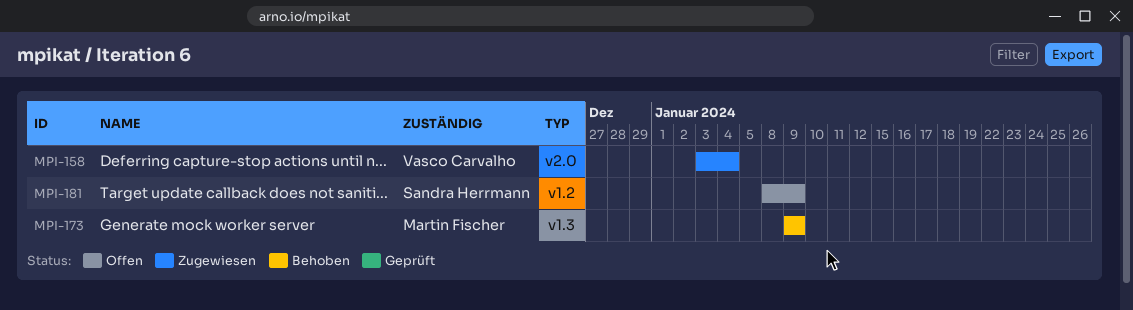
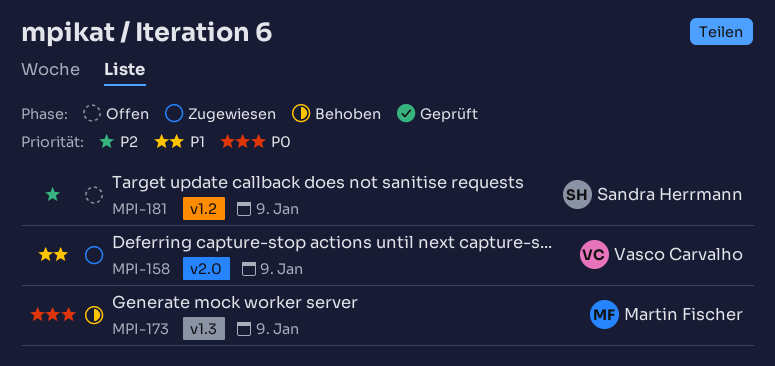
MPI-158, due: Jan 4 -> Jan 9

